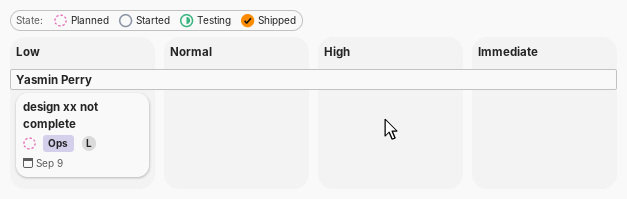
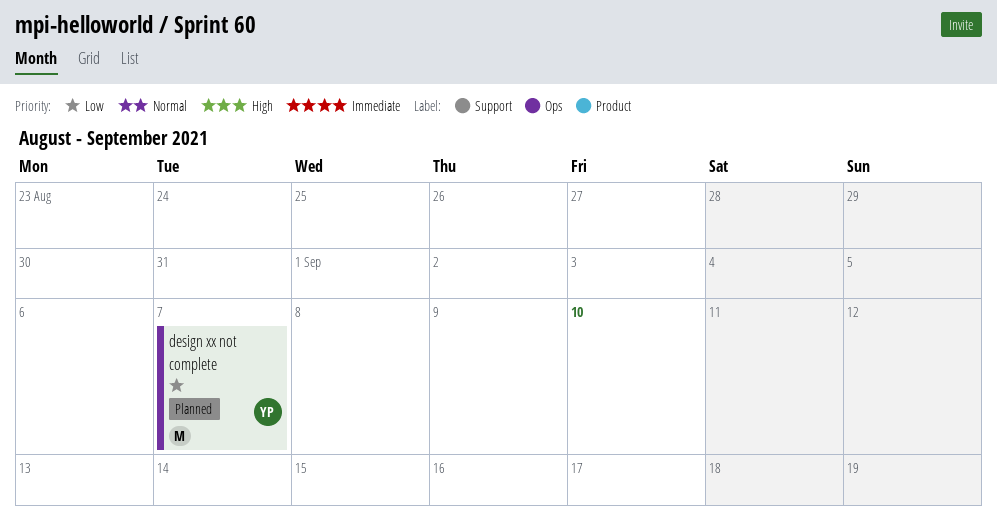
design xx not complete, estimate: L -> M
design xx not complete, due: Sep 9 -> Sep 7

